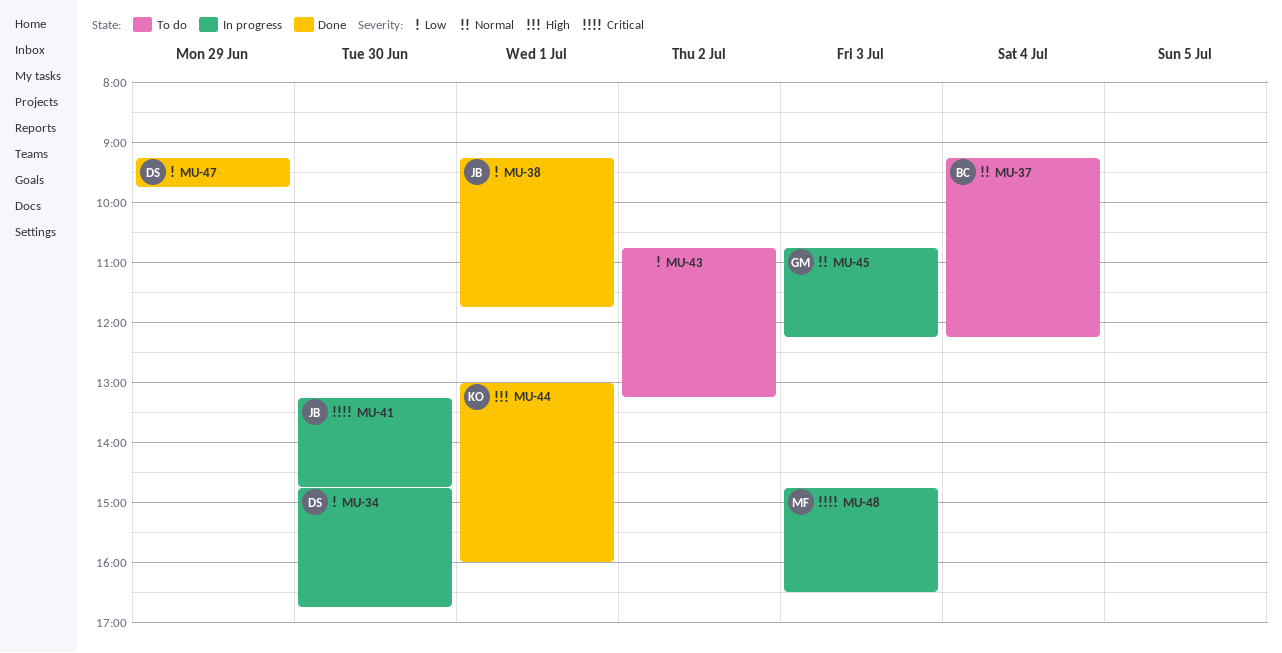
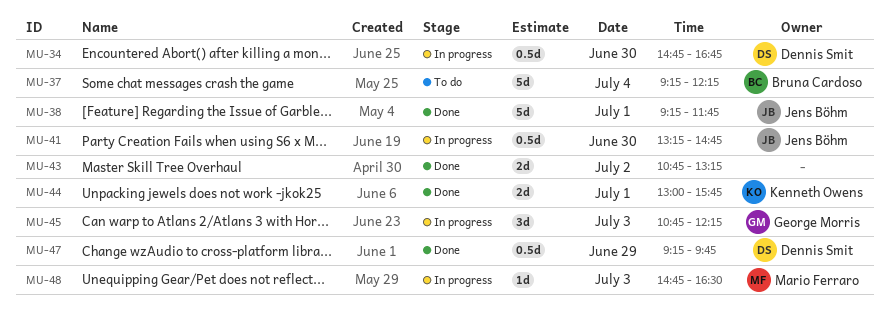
MU-43, status: To do -> Done
MU-44, ends: 16:00 -> 15:45

